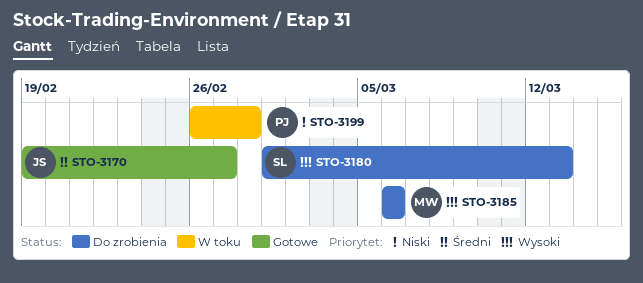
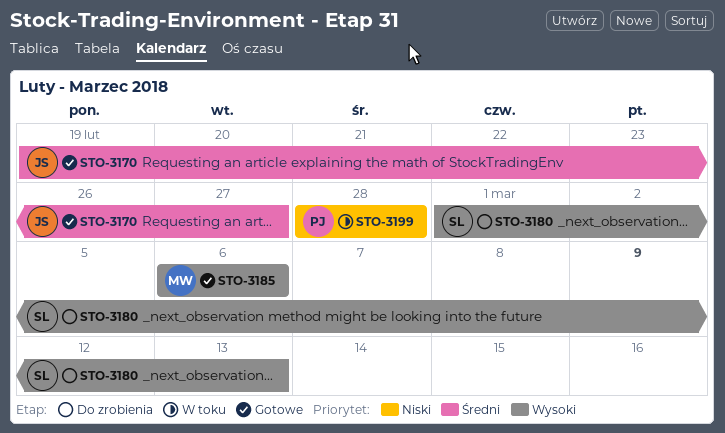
STO-3185, status: Do zrobienia -> Gotowe
STO-3199, start: Feb 26 -> Feb 28

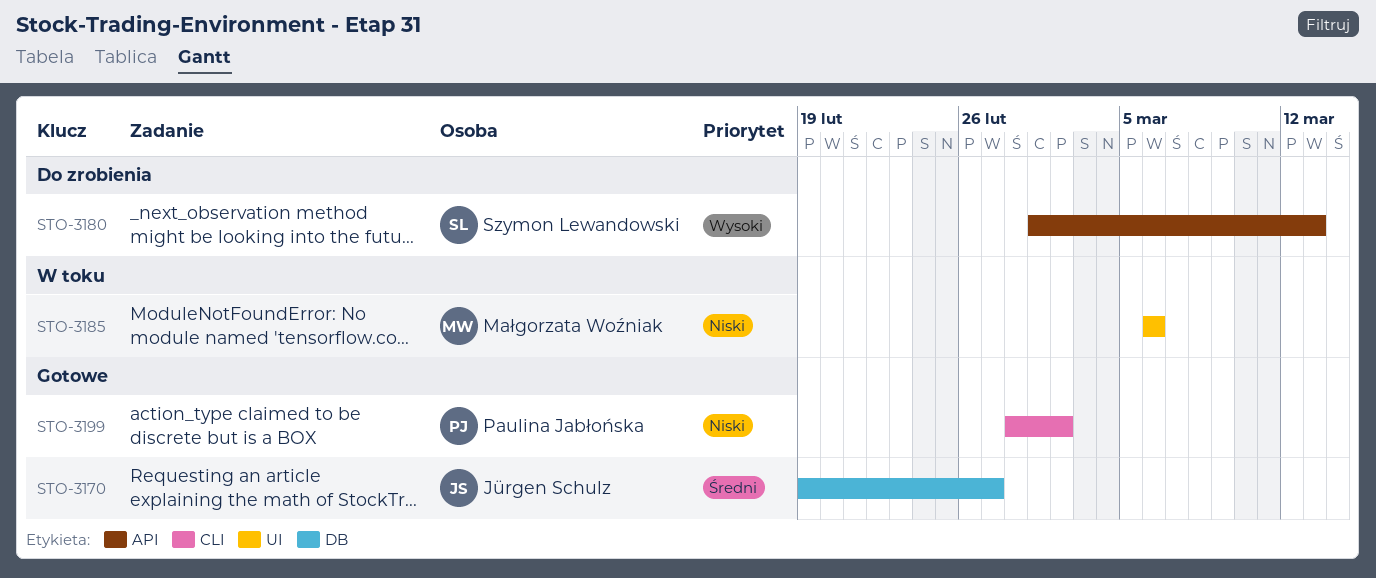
STO-3185, status: Gotowe -> W toku
STO-3185, priority: Wysoki -> Niski
STO-3199, status: W toku -> Gotowe
STO-3199, due: Feb 28 -> Mar 2

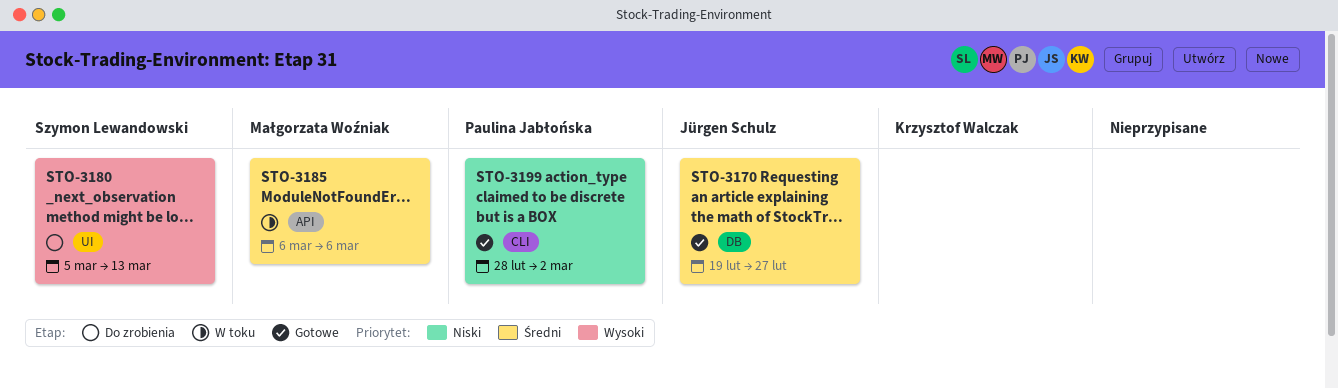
STO-3180, label: API -> UI
STO-3180, start: Mar 1 -> Mar 5
STO-3185, priority: Niski -> Średni
STO-3185, label: UI -> API

